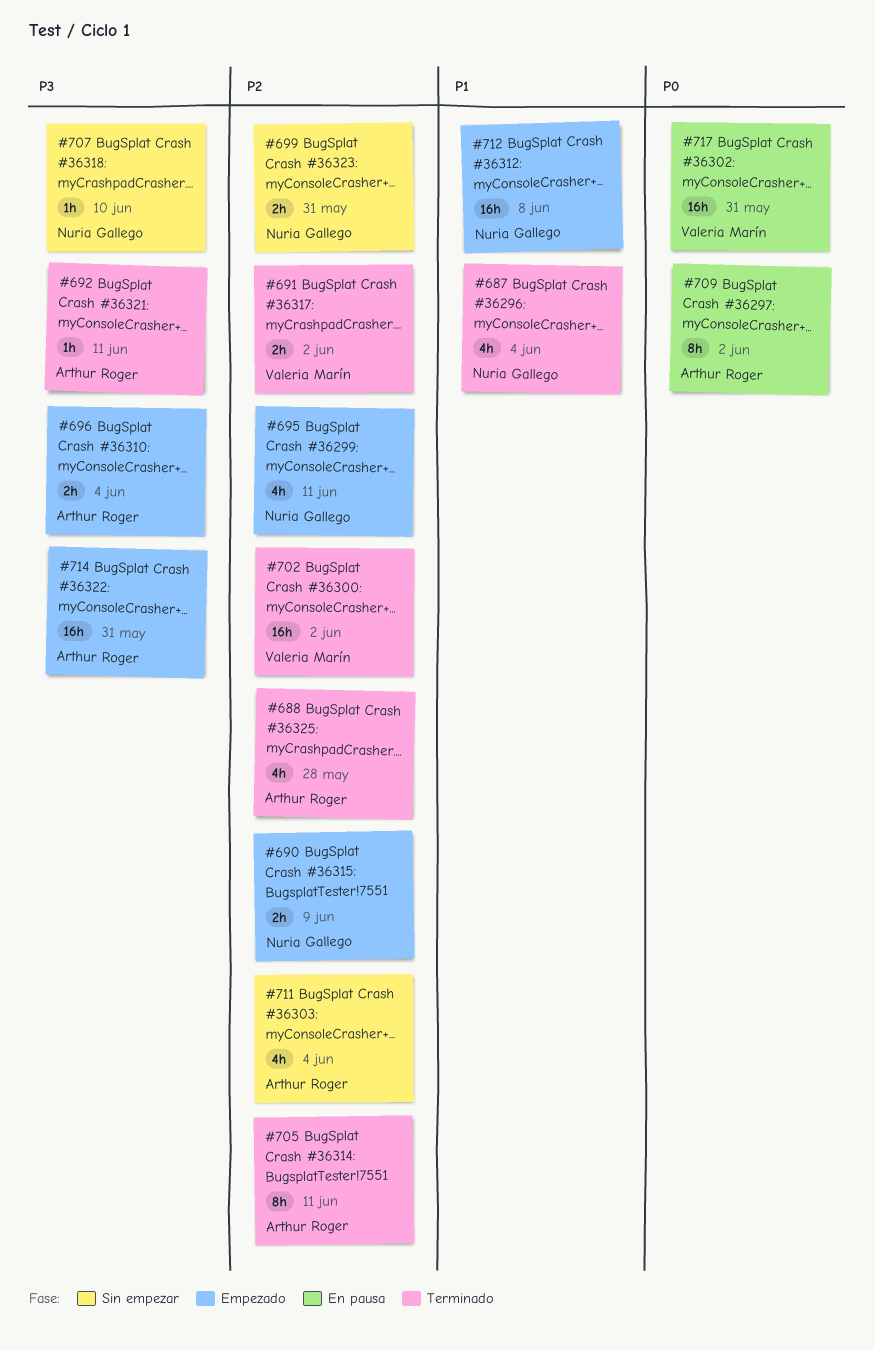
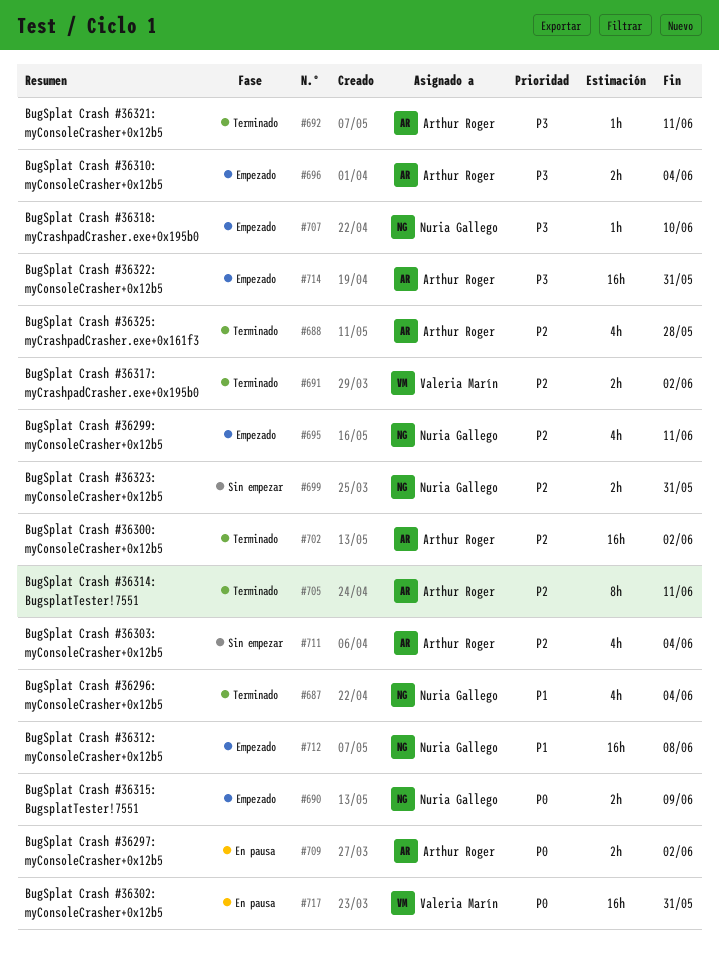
#690, priority: P2 -> P0
#702, owner: Valeria Marín -> Arthur Roger
#707, status: Sin empezar -> Empezado
#709, estimate: 8h -> 2h

